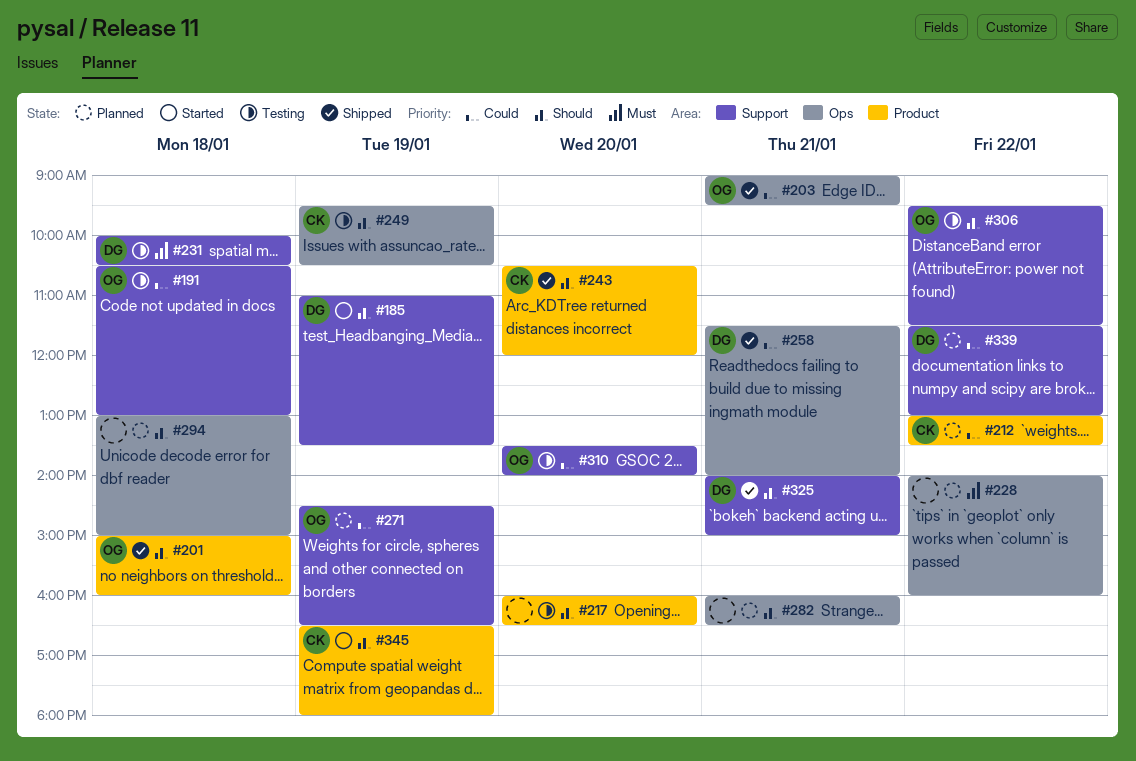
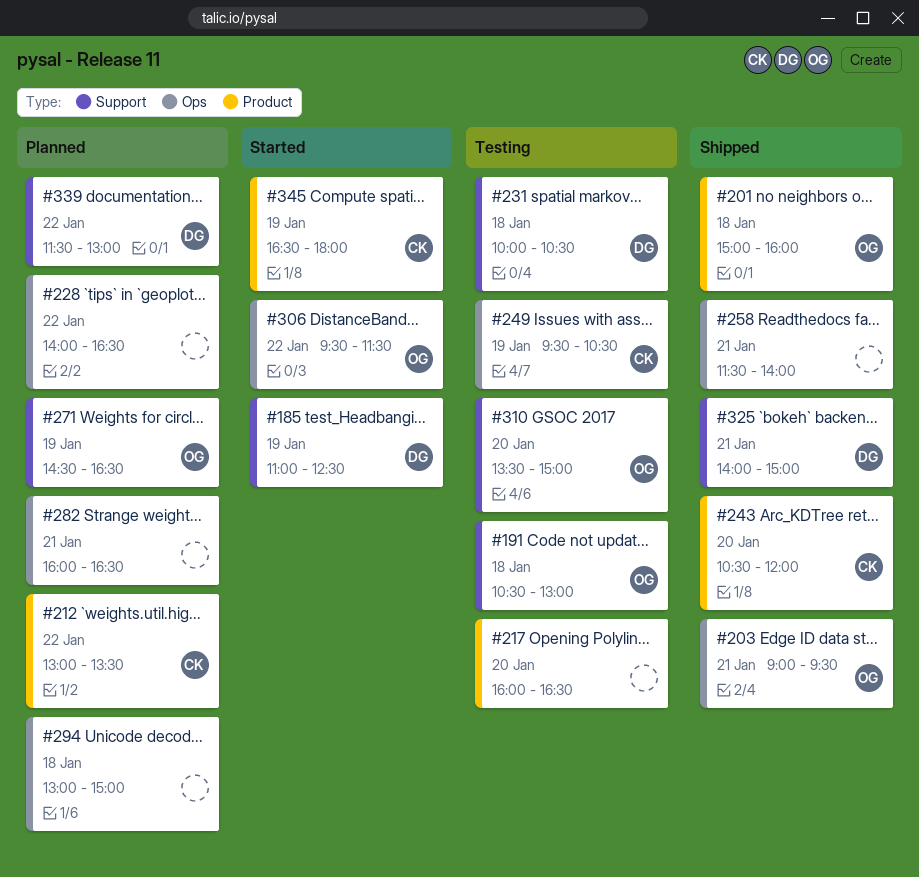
#185, ends: 13:30 -> 12:30
#228, ends: 16:00 -> 16:30
#258, owner: DG -> none
#306, status: Testing -> Started
#306, label: Support -> Ops
#310, ends: 14:00 -> 15:00

